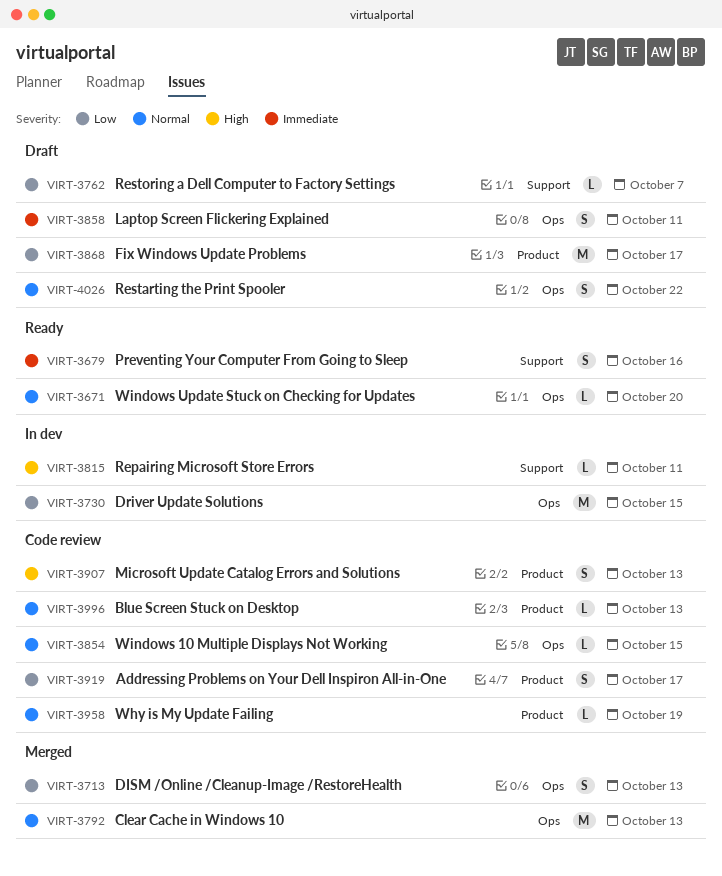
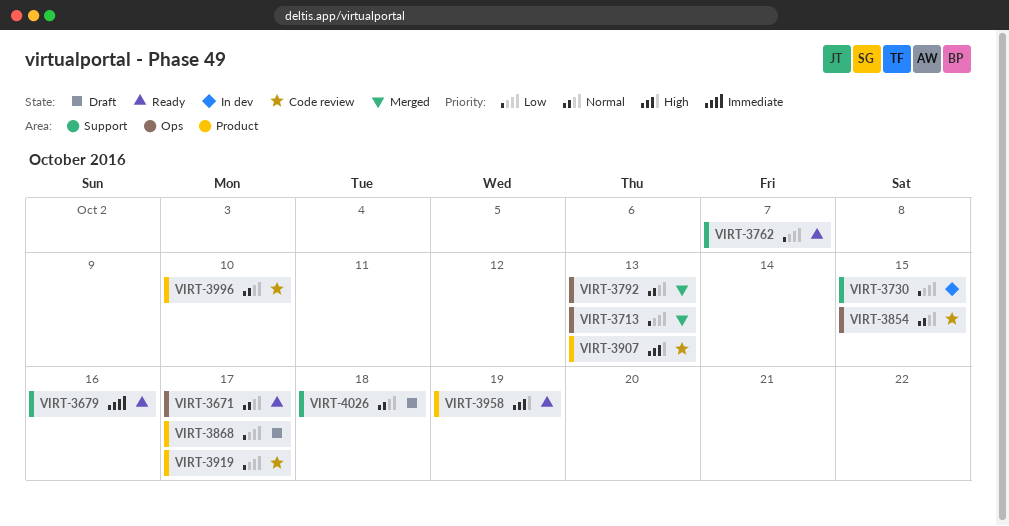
VIRT-3671, due: Oct 20 -> Oct 17
VIRT-3730, label: Ops -> Support
VIRT-3762, status: Draft -> Ready
VIRT-3815: present -> none
VIRT-3858: present -> none
VIRT-3958, status: Code review -> Ready
VIRT-3958, priority: Normal -> High
VIRT-3996, due: Oct 13 -> Oct 10
VIRT-4026, label: Ops -> Support
VIRT-4026, due: Oct 22 -> Oct 18

